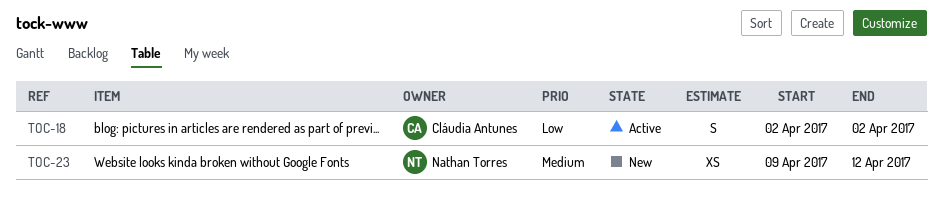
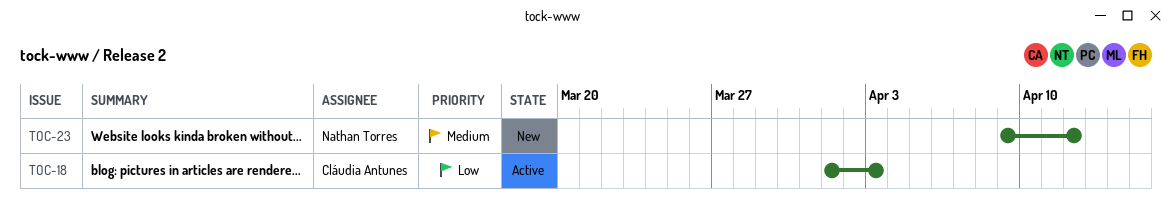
TOC-18, start: Apr 2 -> Apr 1
TOC-18, due: Apr 2 -> Apr 3

